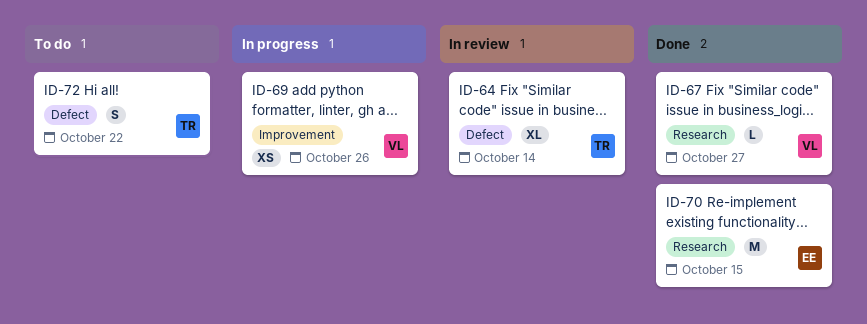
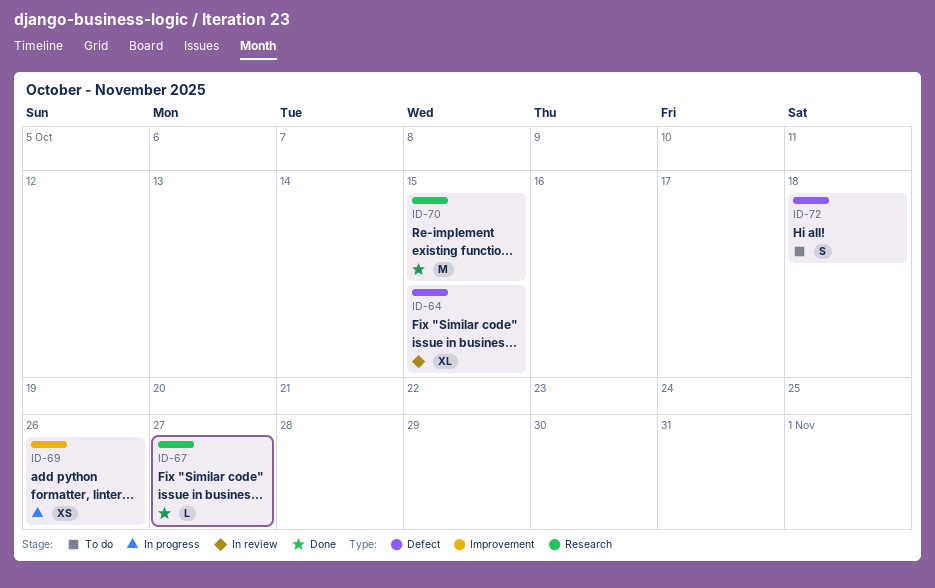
ID-64, due: Oct 14 -> Oct 15
ID-72, due: Oct 22 -> Oct 18

